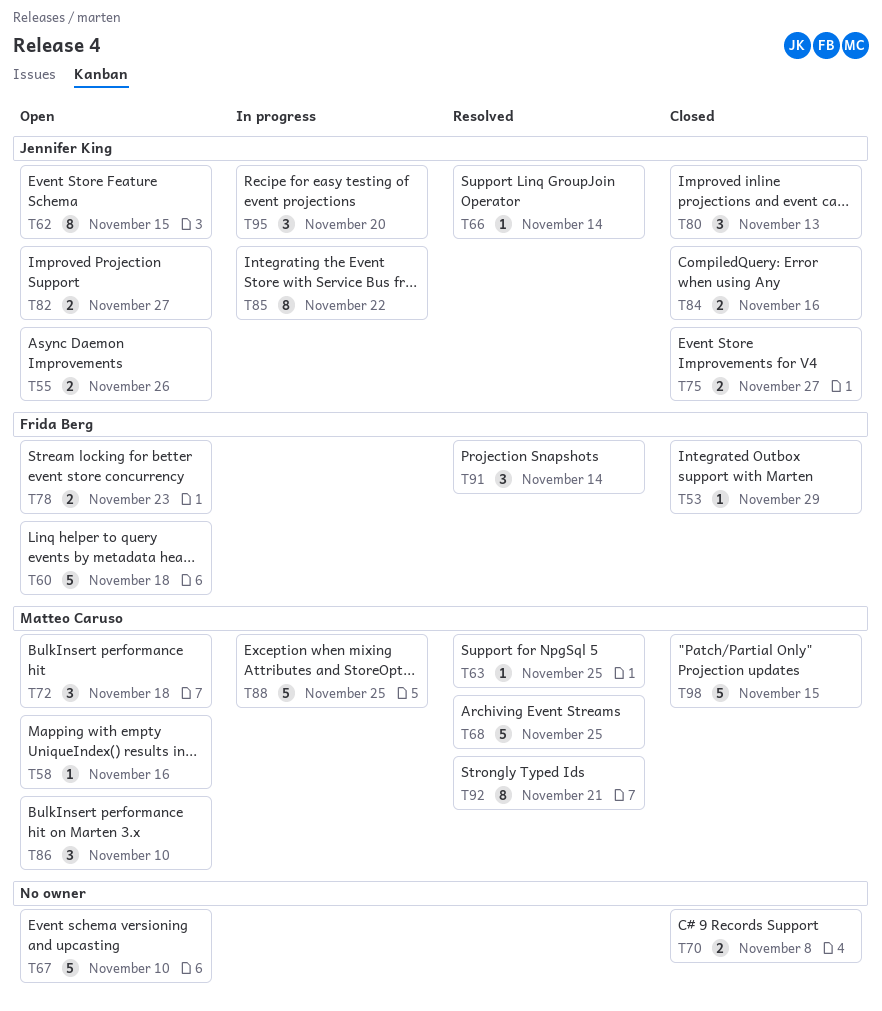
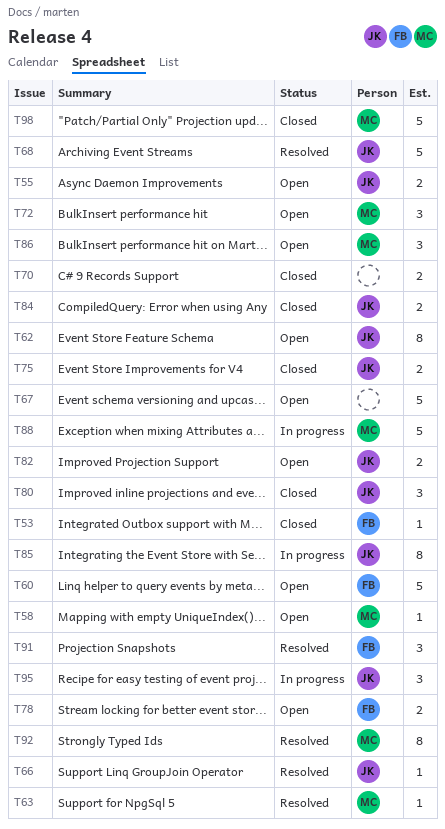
T68, owner: Matteo Caruso -> Jennifer King

